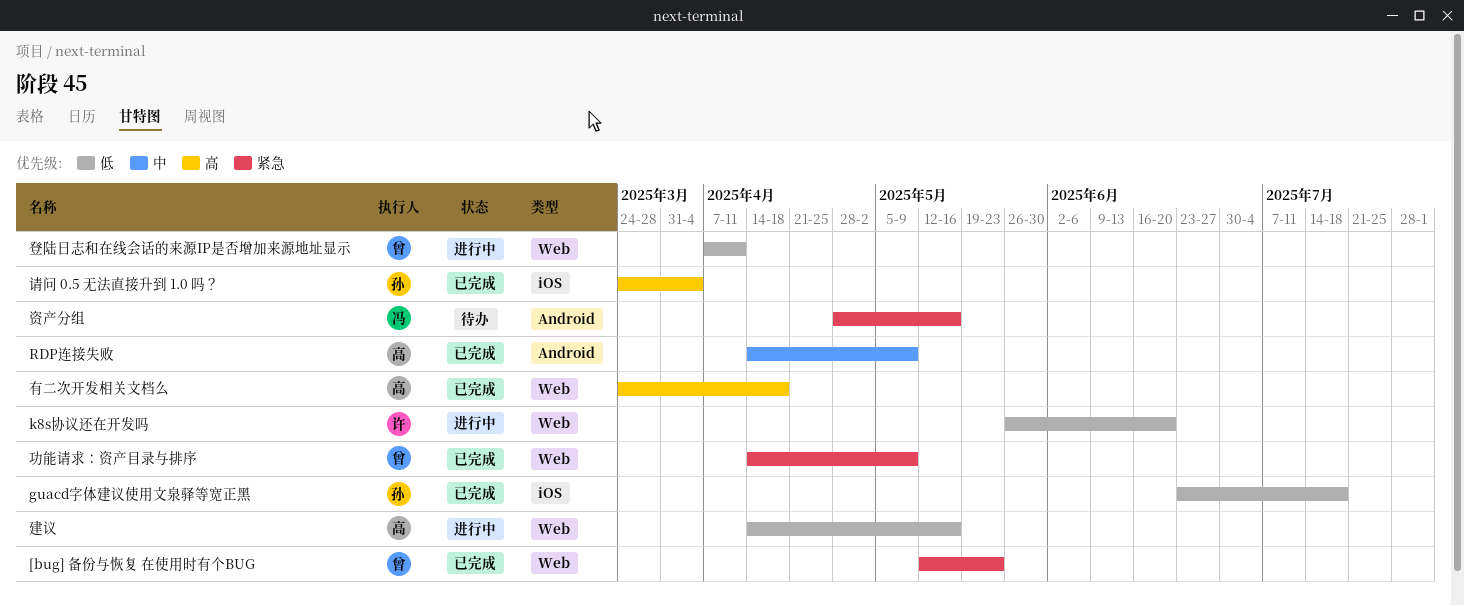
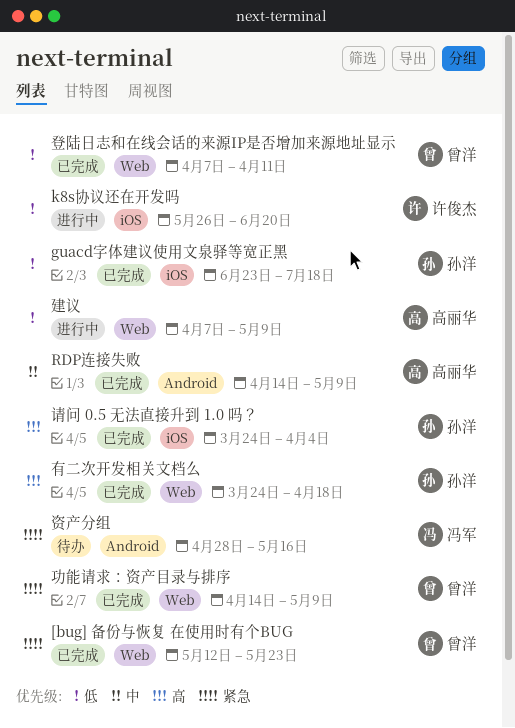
k8s协议还在开发吗, label: Web -> iOS
建议, start: Apr 14 -> Apr 7
建议, due: May 16 -> May 9
有二次开发相关文档么, owner: 高丽华 -> 孙洋
登陆日志和在线会话的来源IP是否增加来源地址显示, status: 进行中 -> 已完成

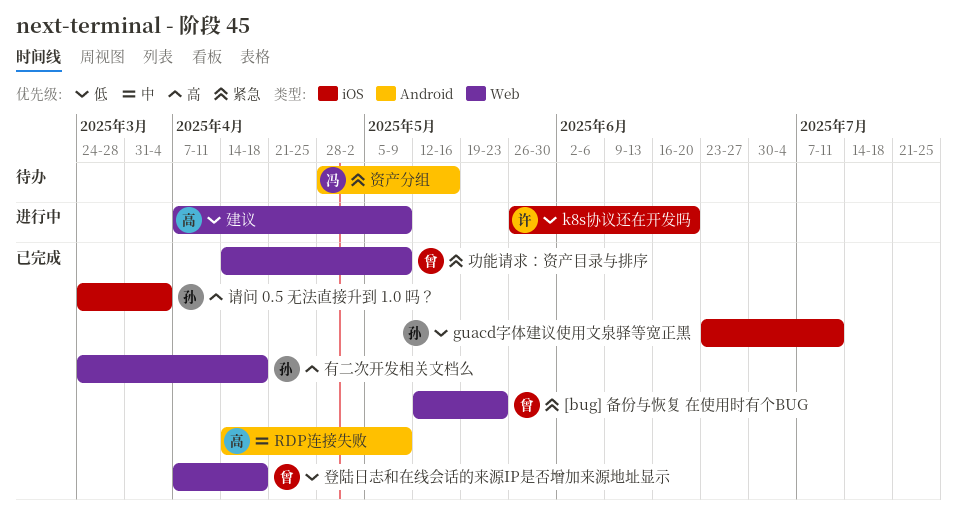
guacd字体建议使用文泉驿等宽正黑, due: Jul 18 -> Jul 11
登陆日志和在线会话的来源IP是否增加来源地址显示, due: Apr 11 -> Apr 18

